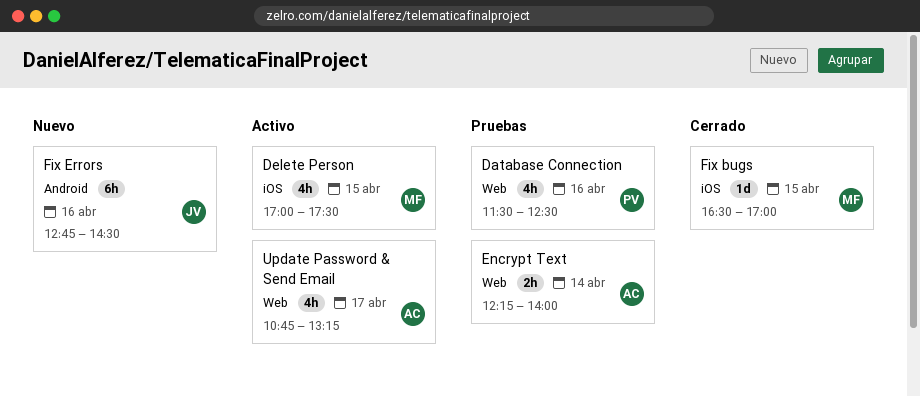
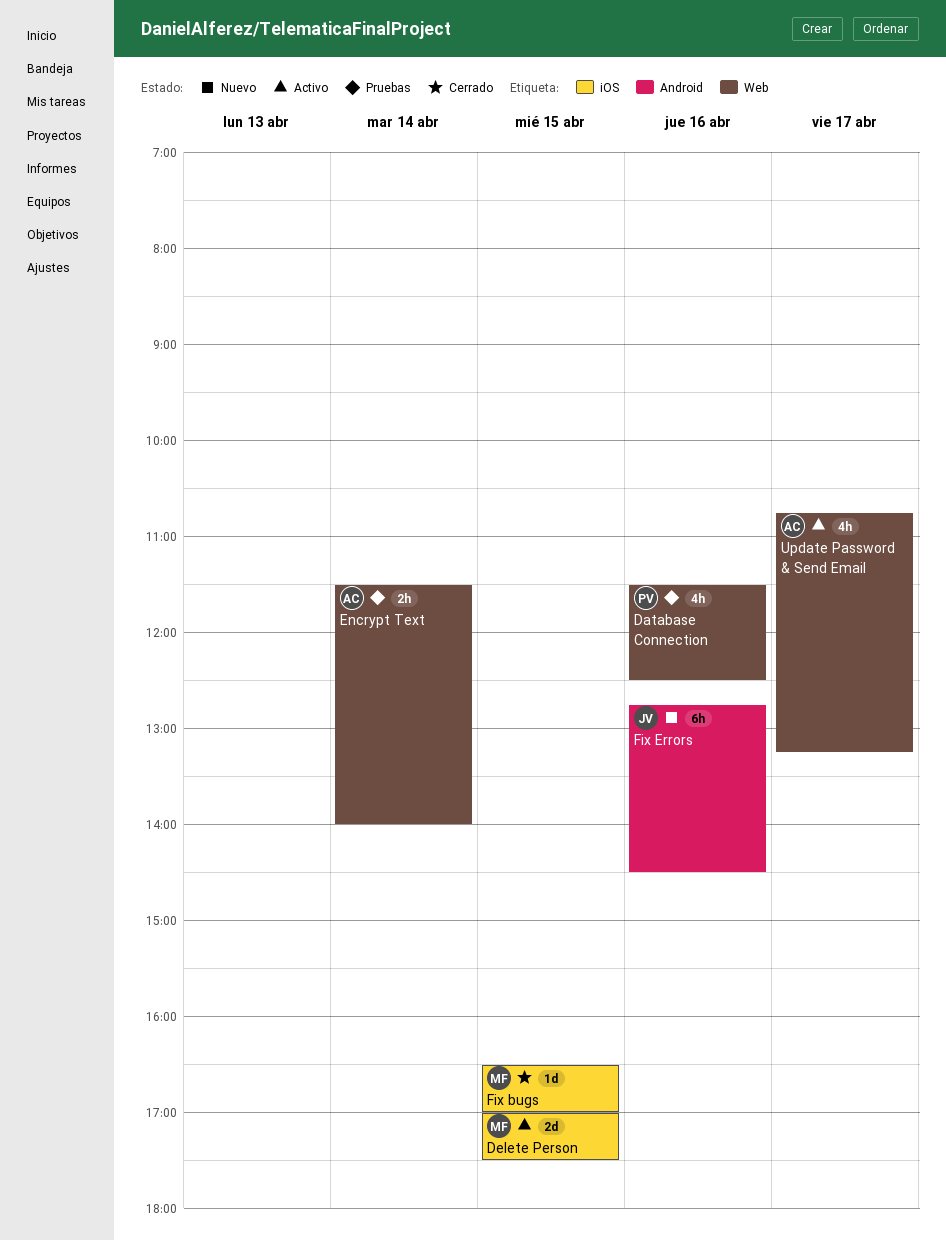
Delete Person, estimate: 4h -> 2d
Encrypt Text, begins: 12:15 -> 11:30

